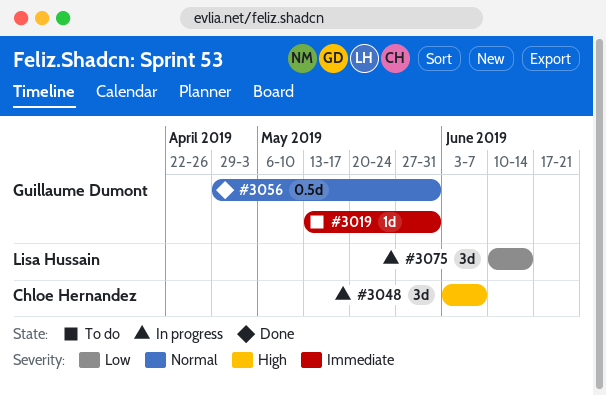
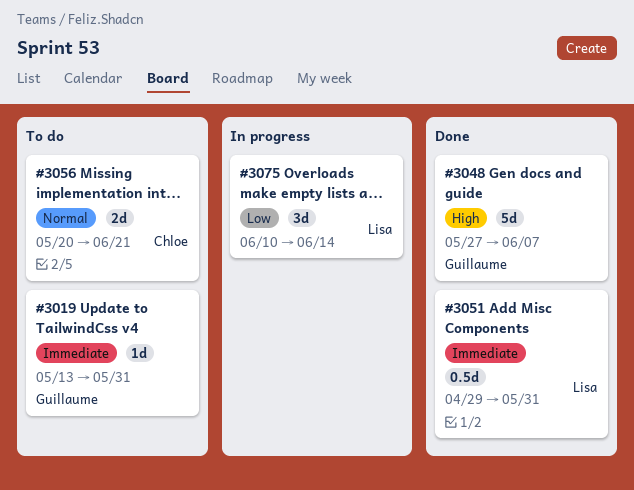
#3048, status: In progress -> Done
#3048, owner: Chloe Hernandez -> Guillaume Dumont
#3048, estimate: 3d -> 5d
#3048, start: Jun 3 -> May 27
#3051: none -> present
#3056, status: Done -> To do
#3056, owner: Guillaume Dumont -> Chloe Hernandez
#3056, estimate: 0.5d -> 2d
#3056, start: Apr 29 -> May 20
#3056, due: May 31 -> Jun 21

